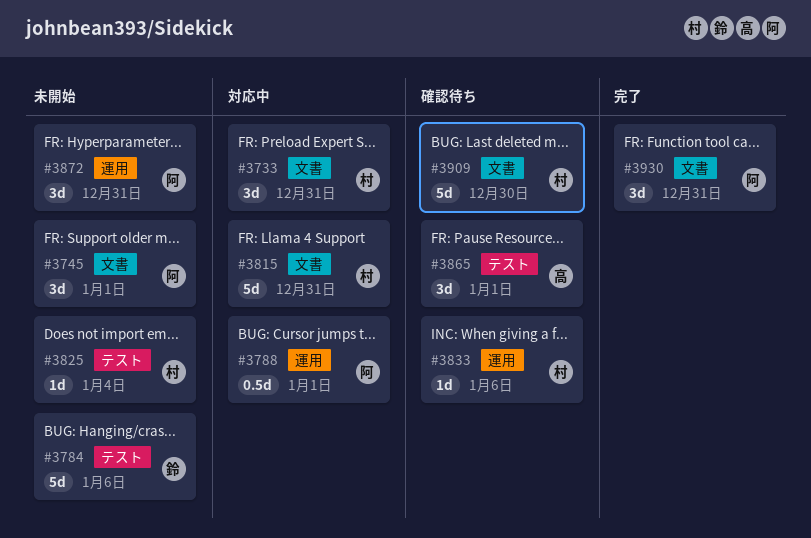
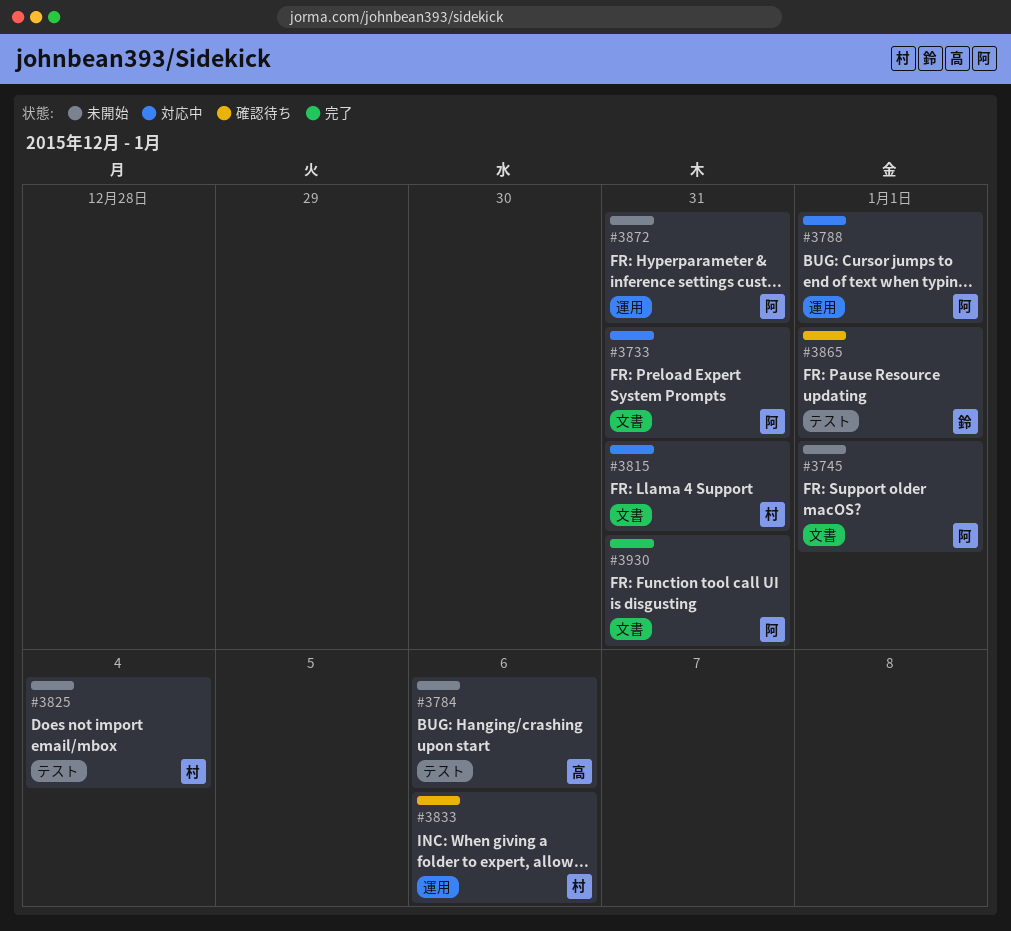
#3733, owner: 村 -> 阿
#3784, owner: 鈴 -> 高
#3865, owner: 高 -> 鈴
#3909: present -> none

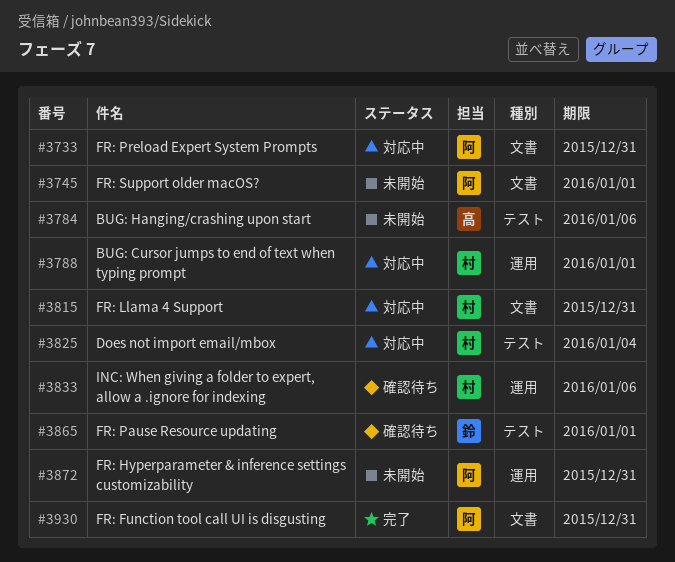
#3788, owner: 阿 -> 村
#3825, status: 未開始 -> 対応中

